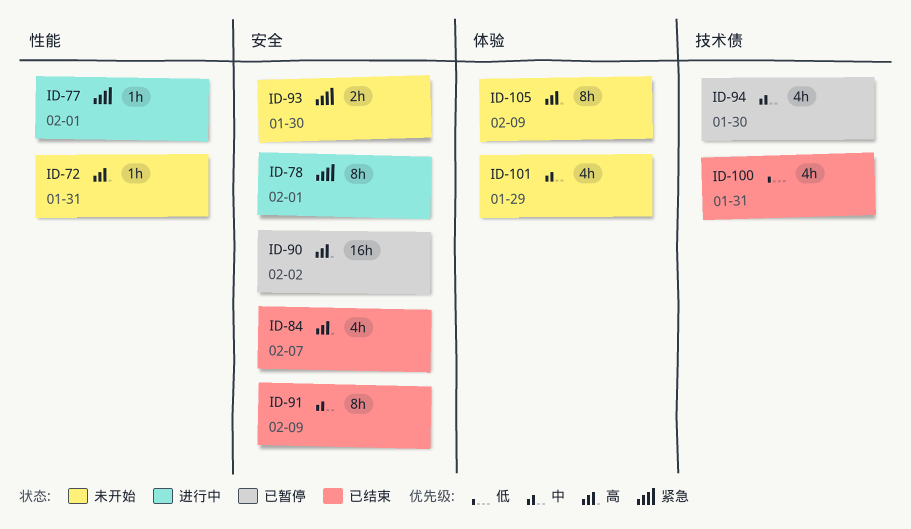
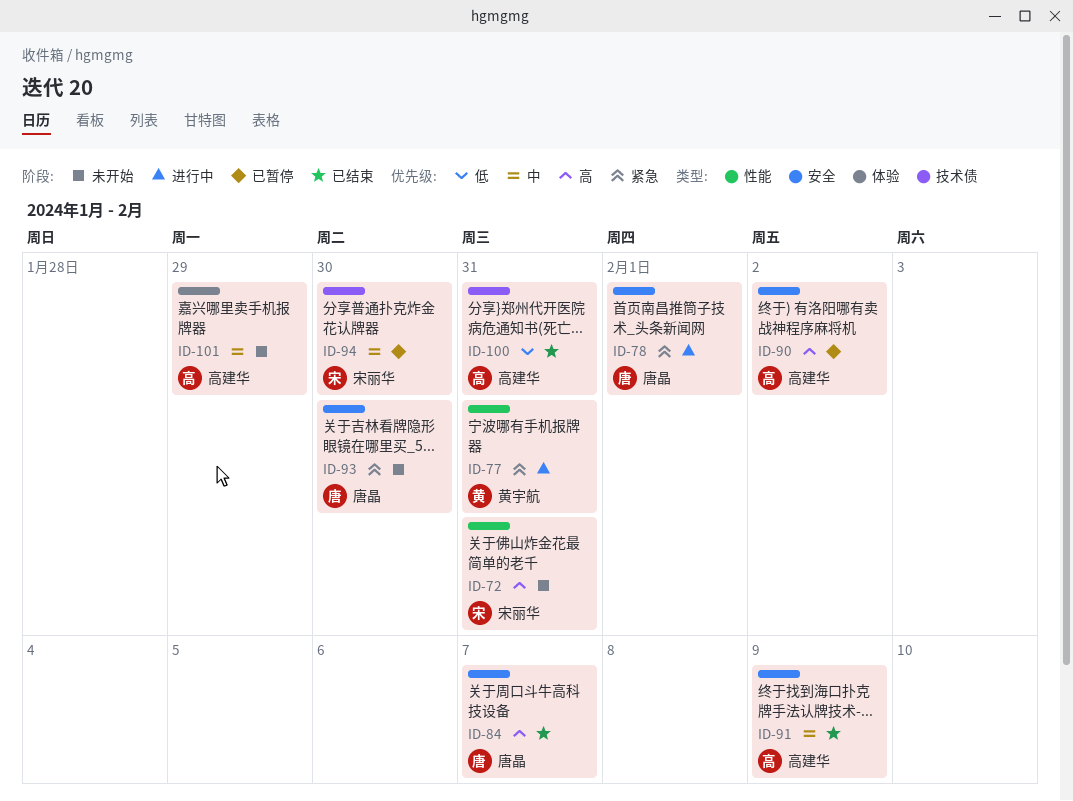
ID-77, due: Feb 1 -> Jan 31
ID-105: present -> none

